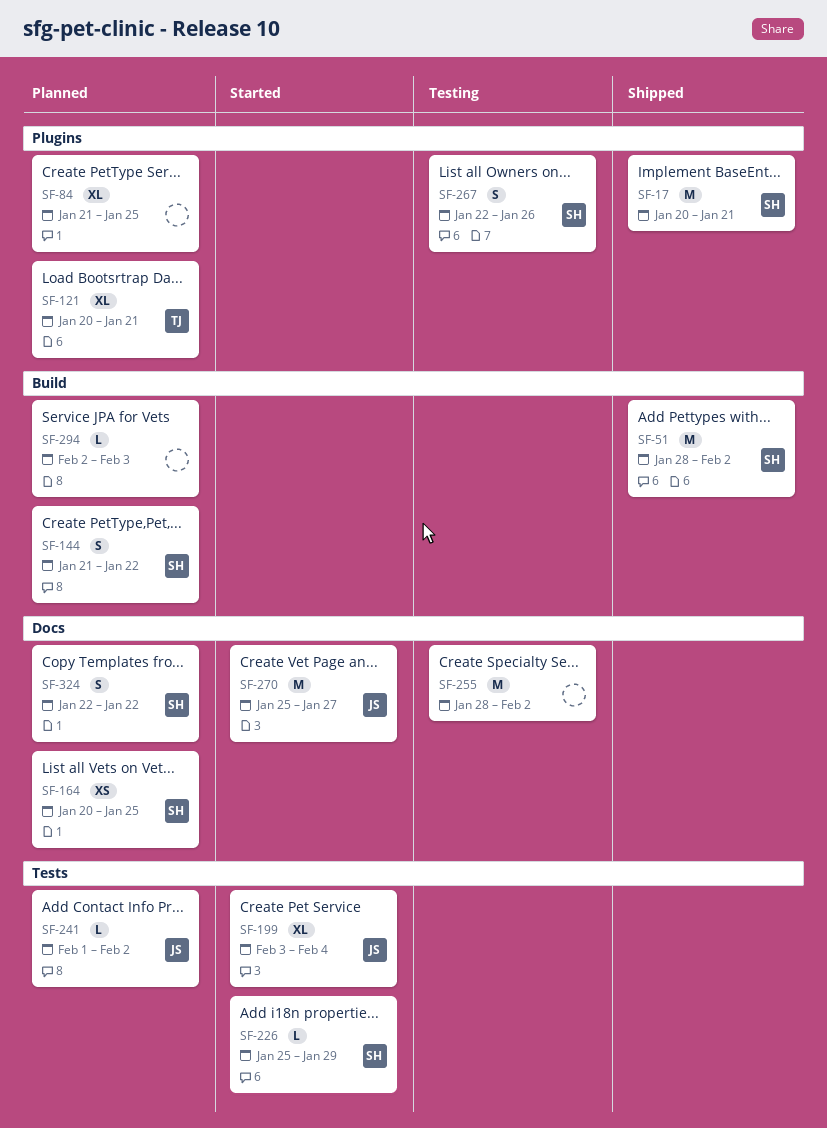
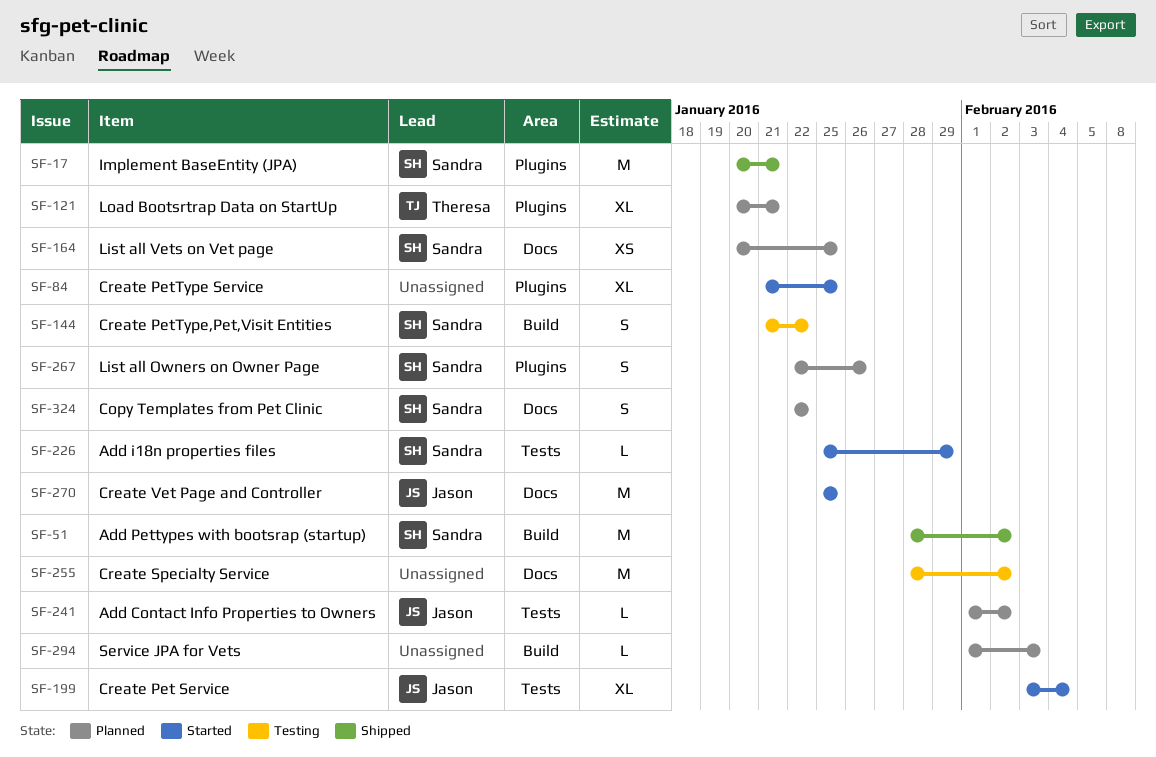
SF-84, status: Planned -> Started
SF-144, status: Planned -> Testing
SF-267, status: Testing -> Planned
SF-270, due: Jan 27 -> Jan 25
SF-294, start: Feb 2 -> Feb 1

